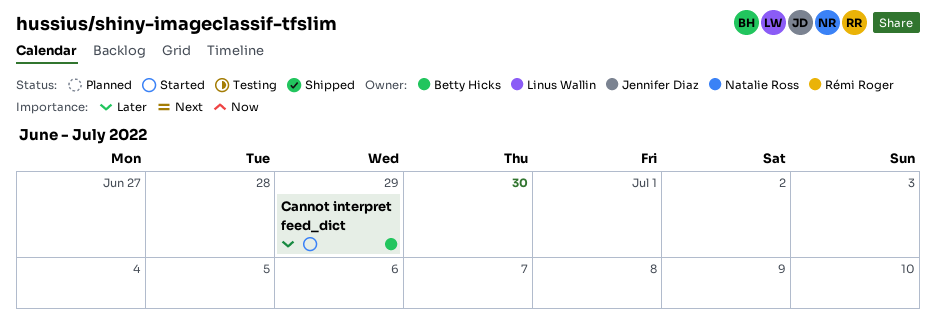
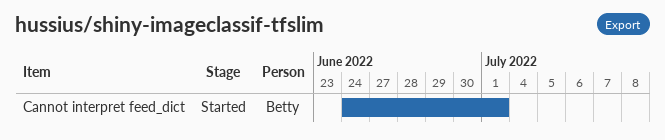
Cannot interpret feed_dict, due: Jun 29 -> Jul 1

